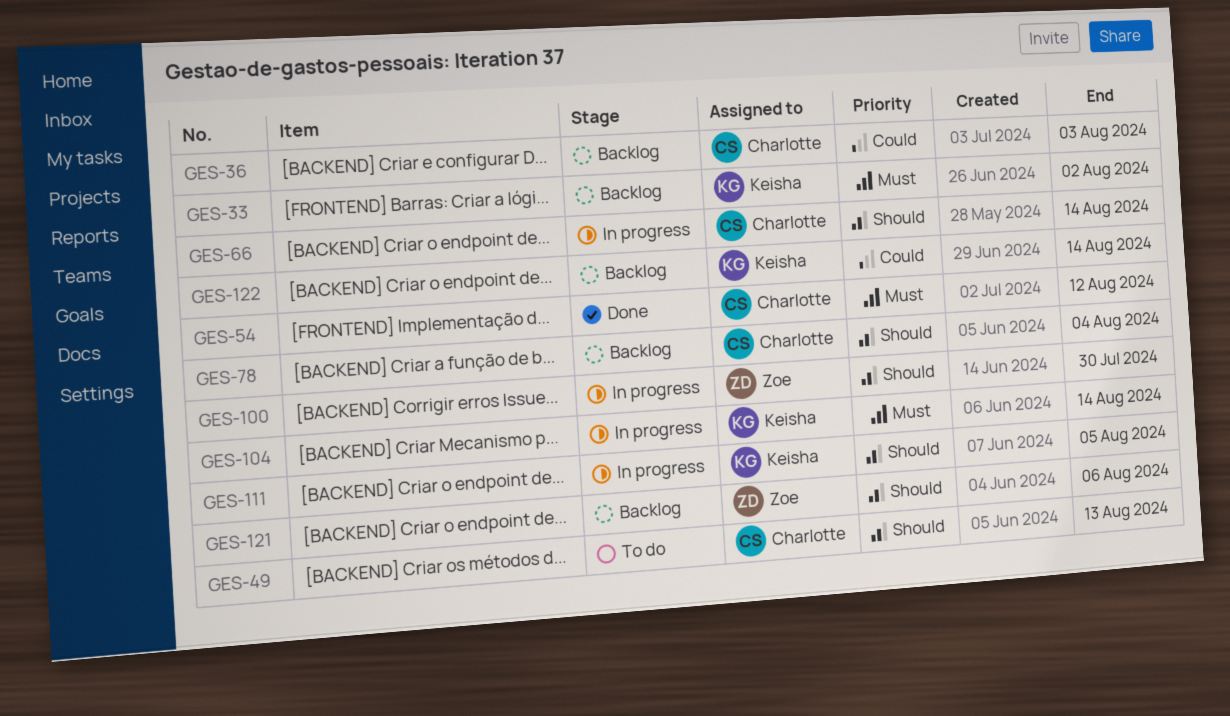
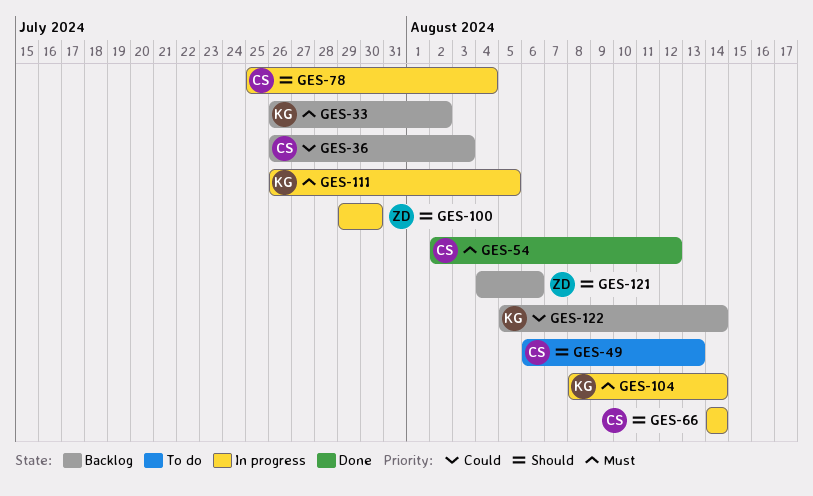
GES-78, status: Backlog -> In progress
GES-111, priority: Should -> Must

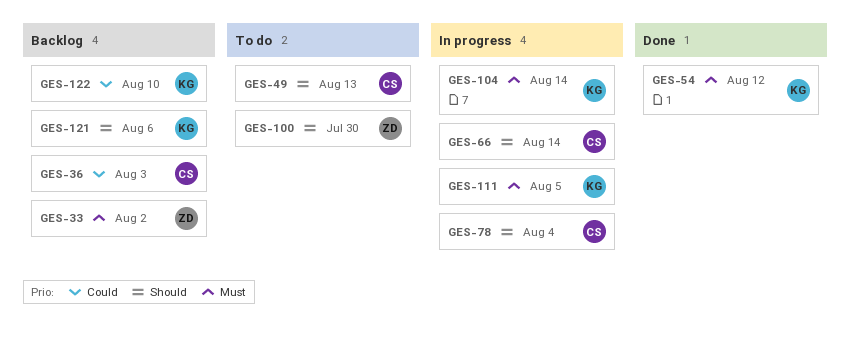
GES-33, owner: KG -> ZD
GES-54, owner: CS -> KG
GES-100, status: In progress -> To do
GES-121, owner: ZD -> KG
GES-122, due: Aug 14 -> Aug 10

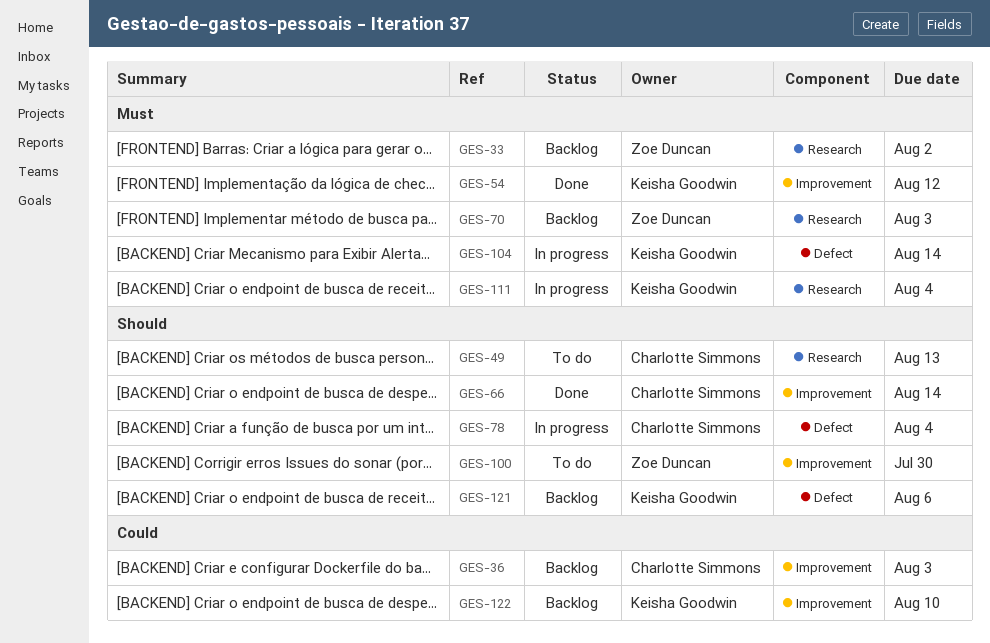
GES-66, status: In progress -> Done
GES-70: none -> present
GES-111, due: Aug 5 -> Aug 4

